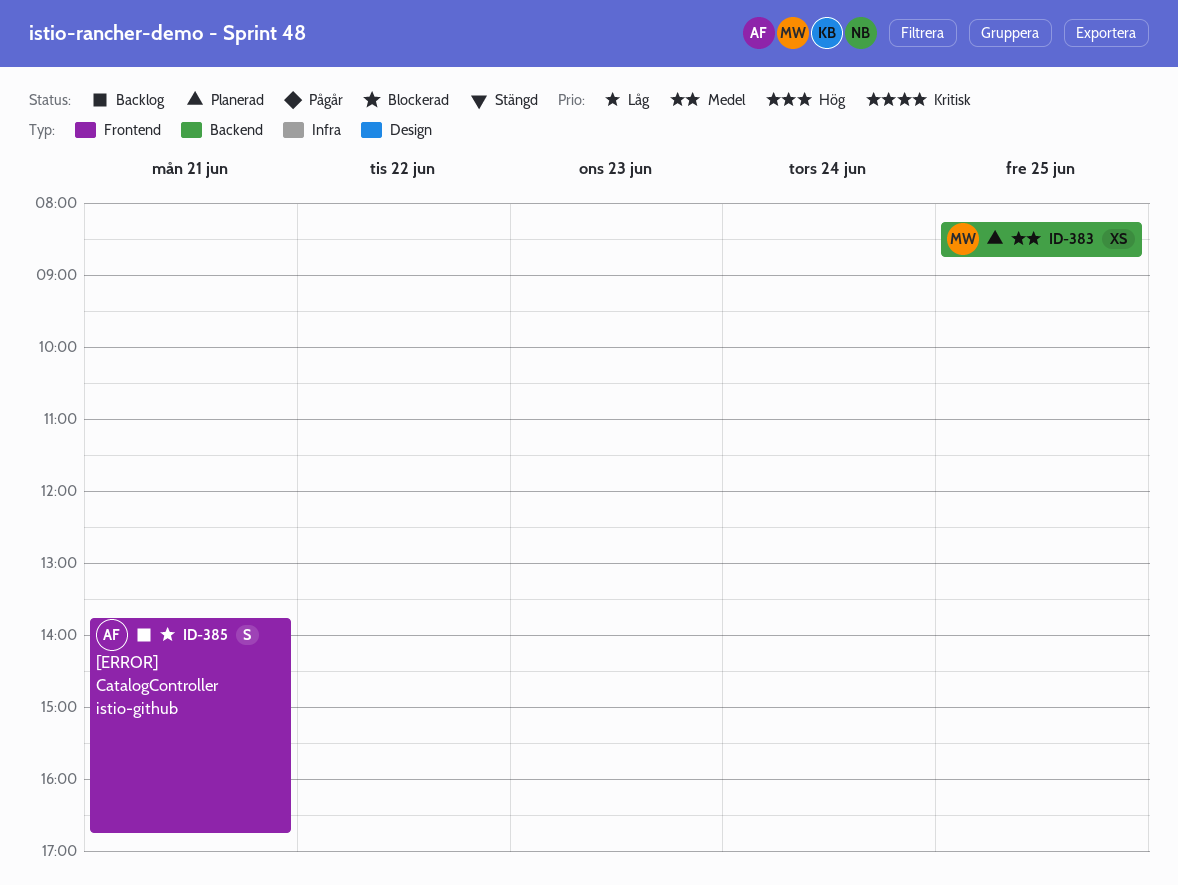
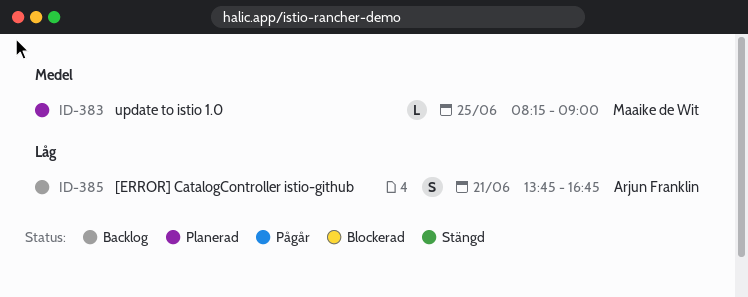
ID-383, estimate: XS -> L
ID-383, ends: 08:45 -> 09:00

